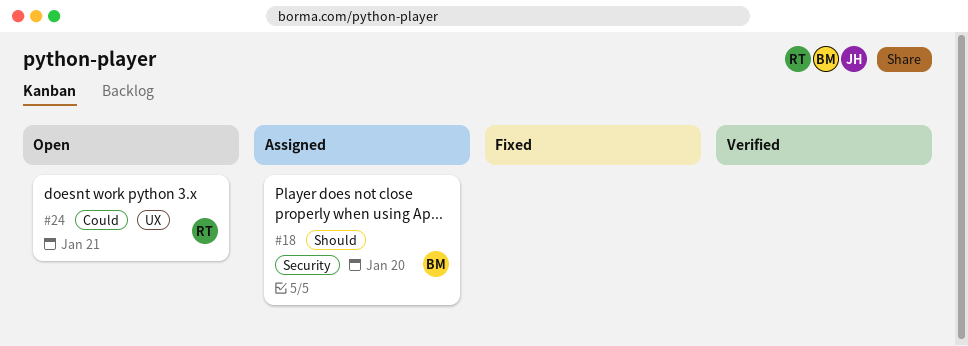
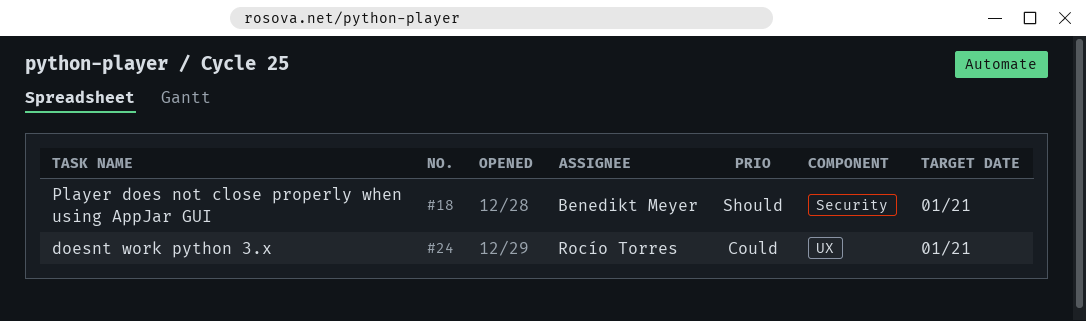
#18, due: Jan 20 -> Jan 21

